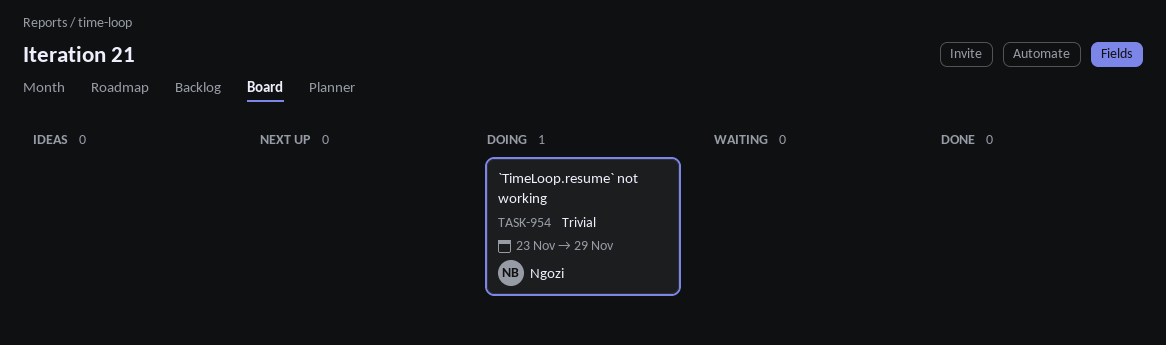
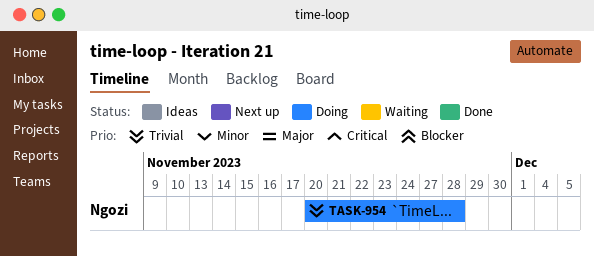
TASK-954, start: Nov 23 -> Nov 20
TASK-954, due: Nov 29 -> Nov 28

